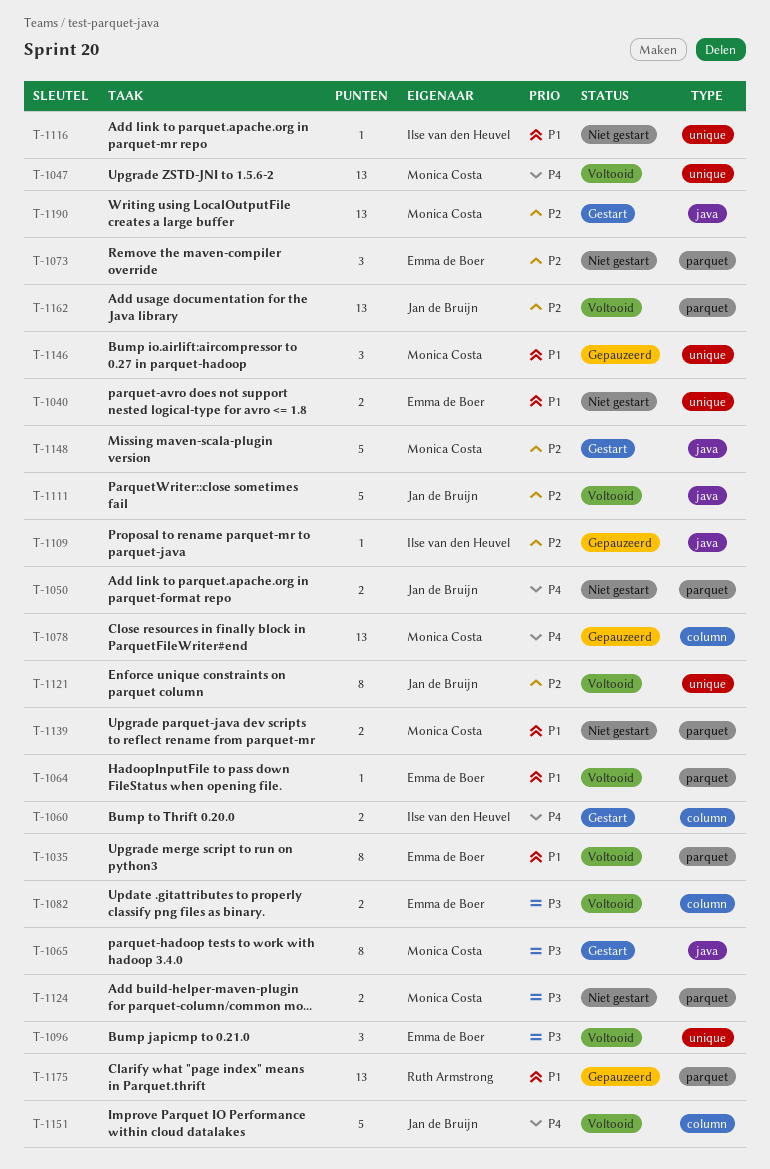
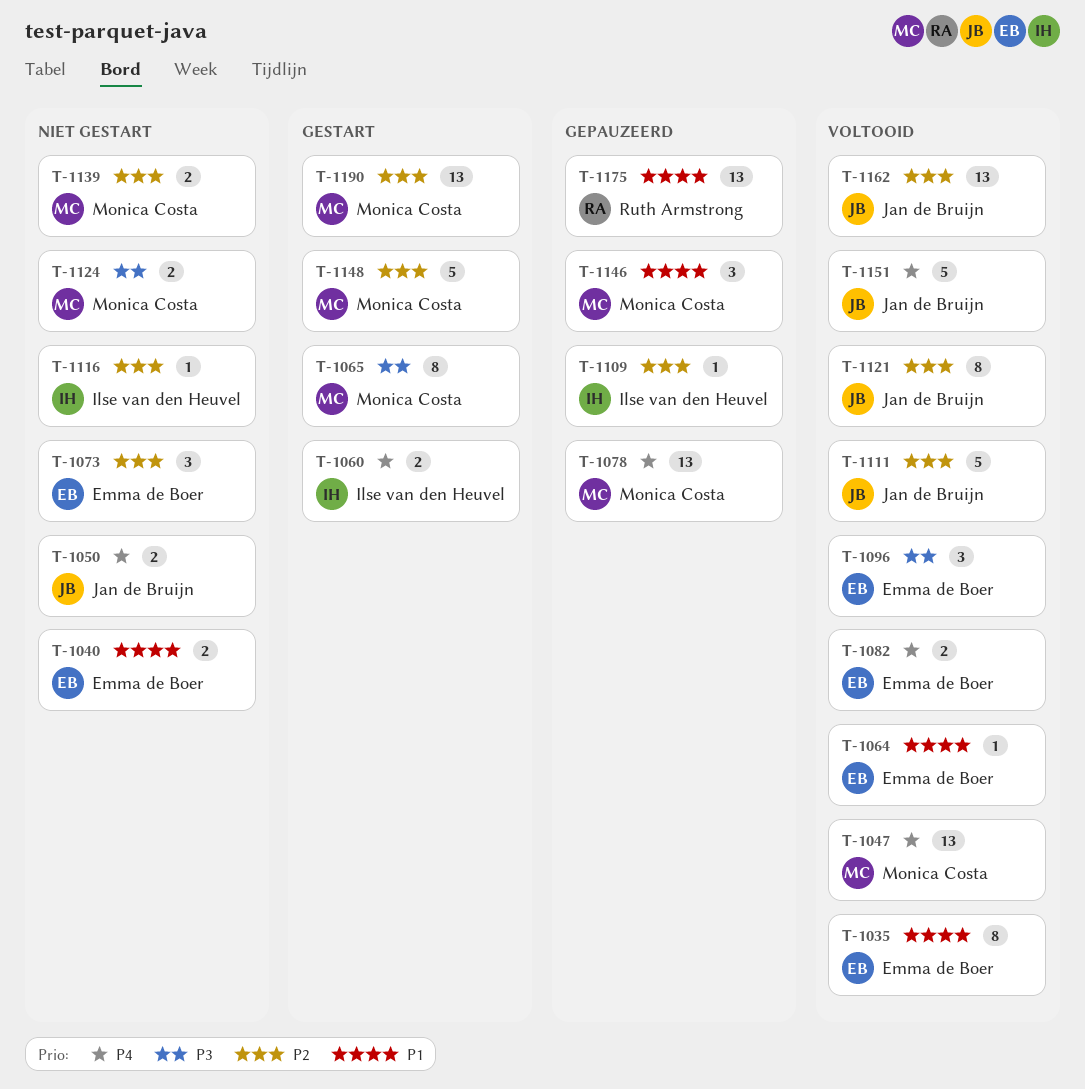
T-1082, priority: P3 -> P4
T-1116, priority: P1 -> P2
T-1139, priority: P1 -> P2

